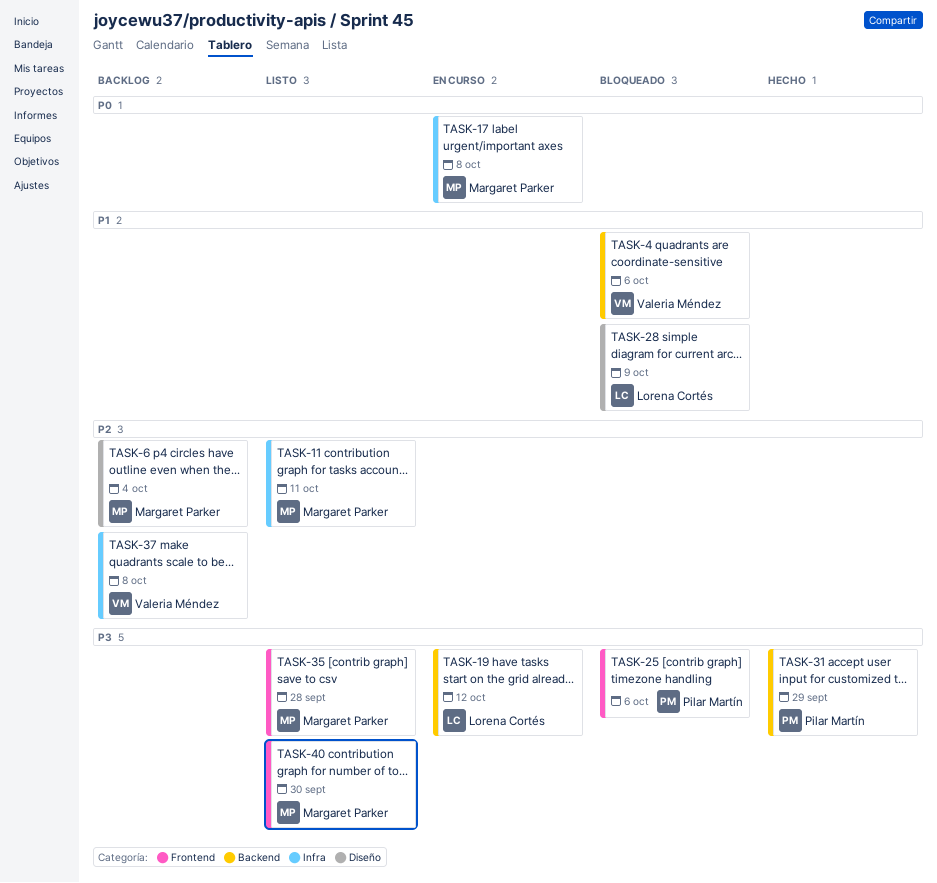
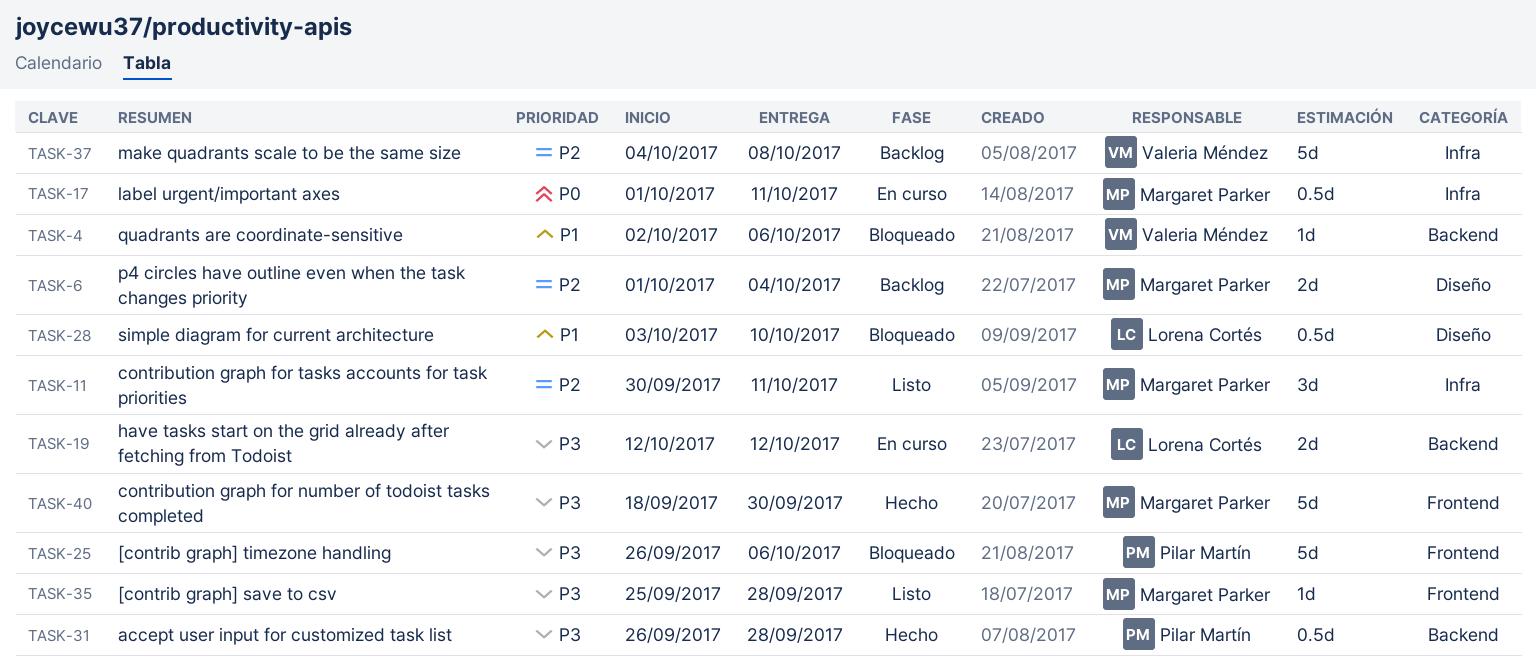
TASK-17, due: Oct 8 -> Oct 11
TASK-28, due: Oct 9 -> Oct 10
TASK-31, due: Sep 29 -> Sep 28
TASK-40, status: Listo -> Hecho

